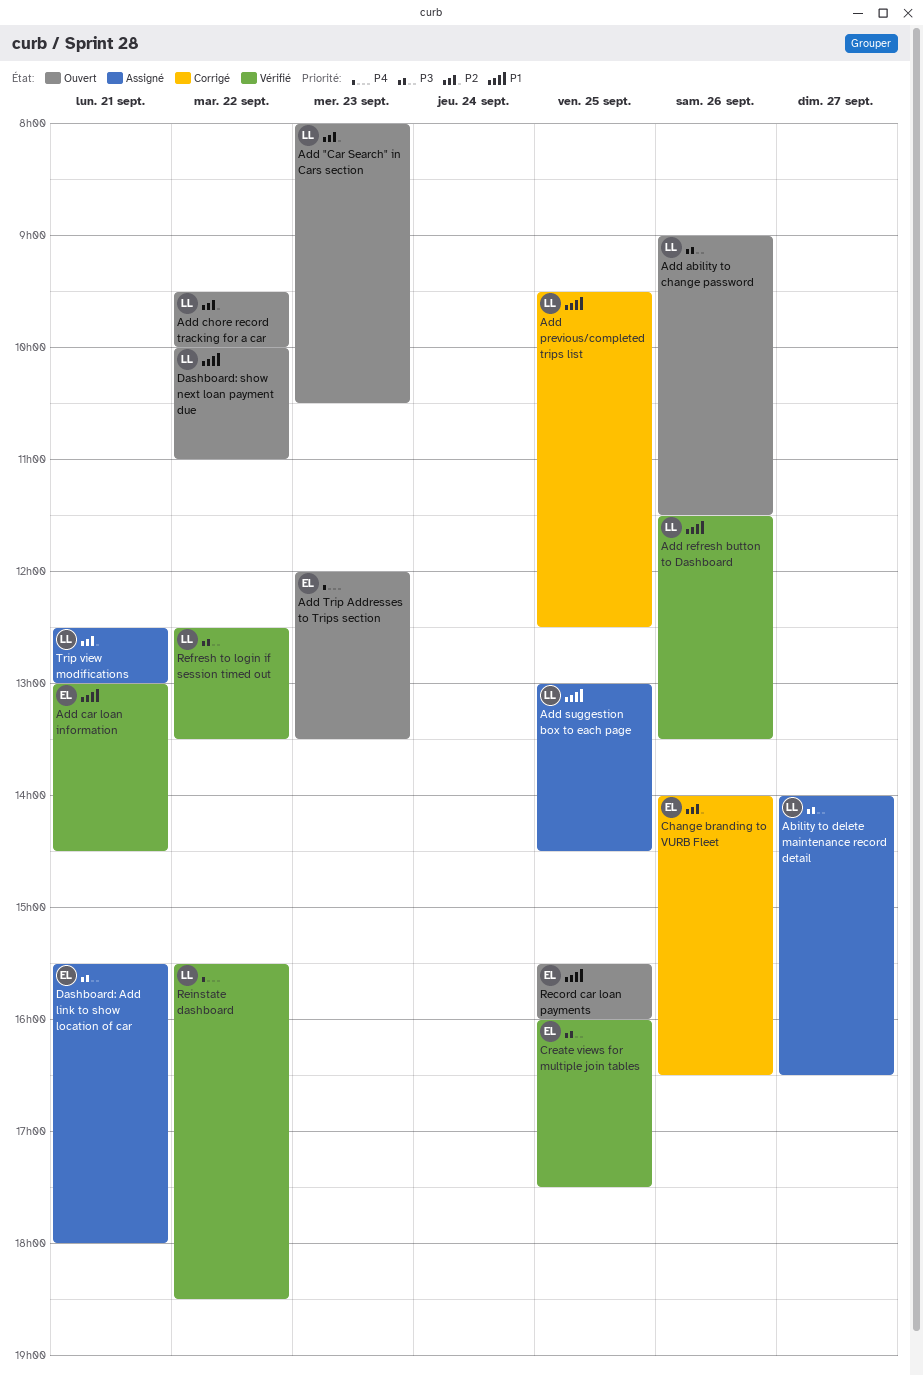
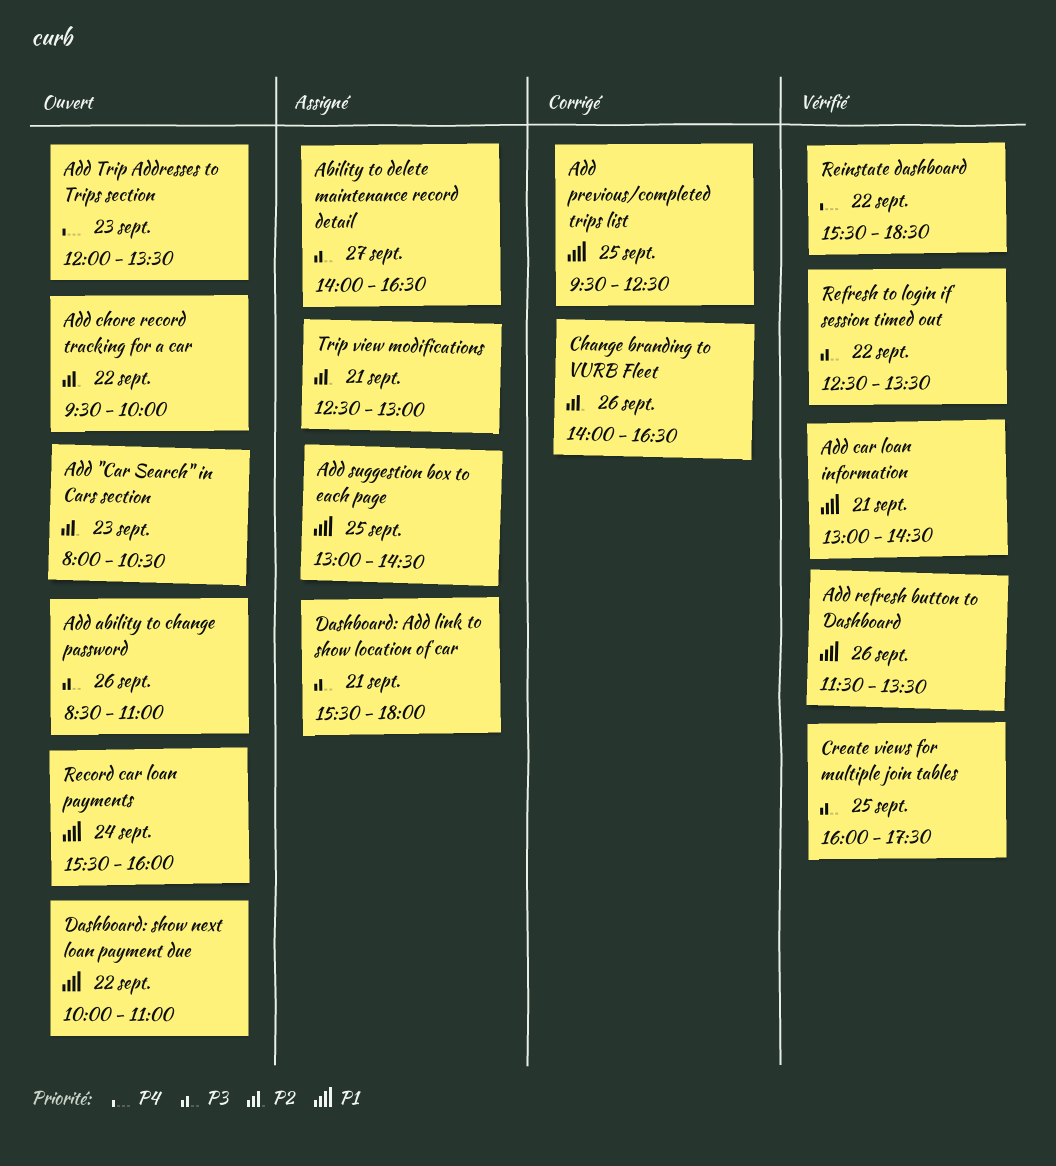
Add ability to change password, begins: 09:00 -> 08:30
Add ability to change password, ends: 11:30 -> 11:00
Record car loan payments, day: Sep 25 -> Sep 24

